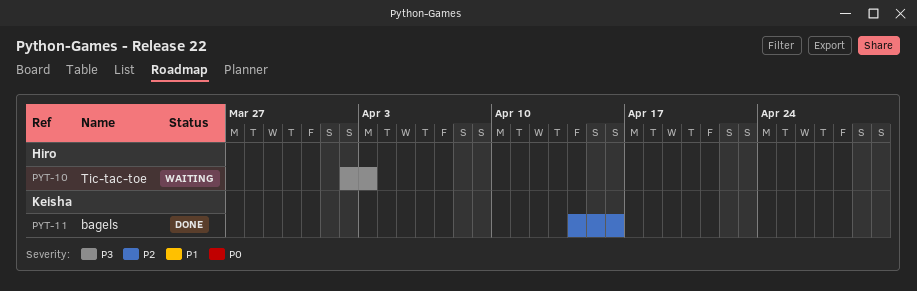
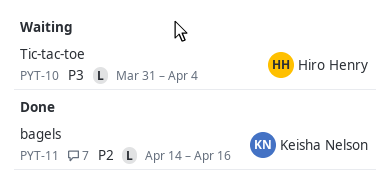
PYT-10, start: Apr 2 -> Mar 31
PYT-10, due: Apr 3 -> Apr 4

